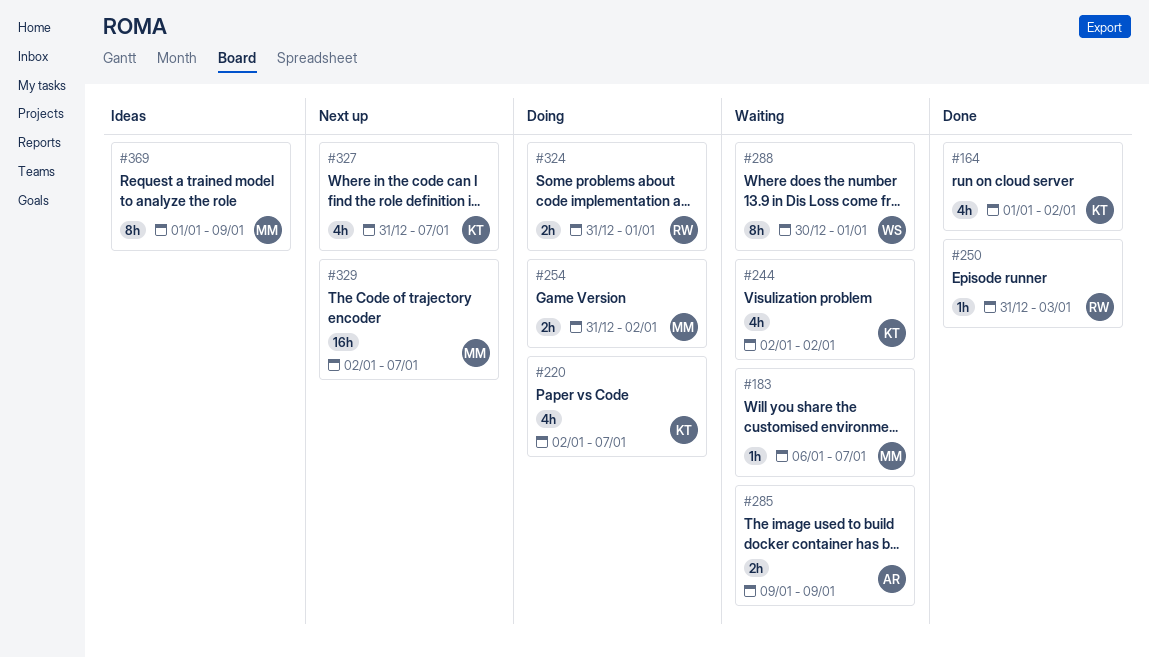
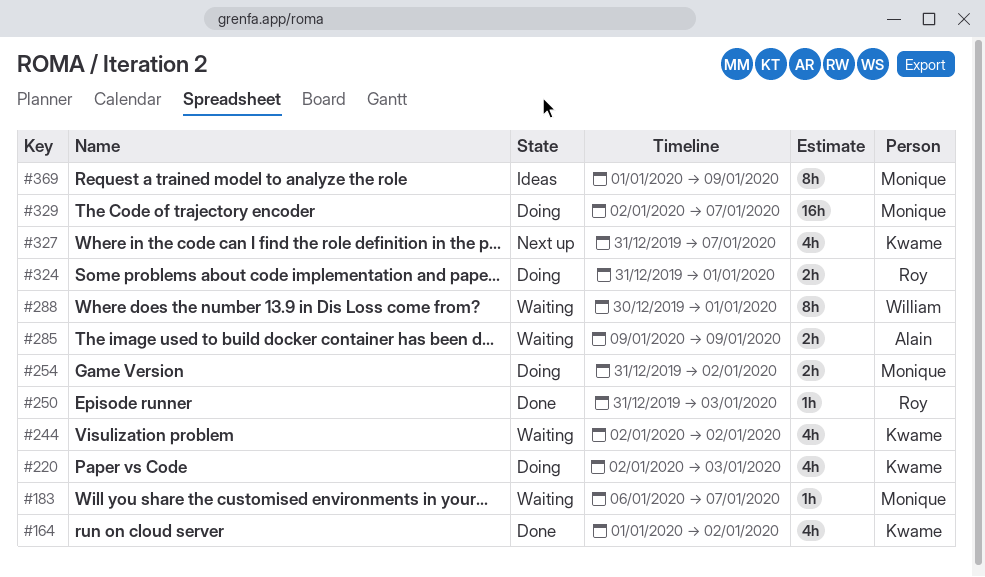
#220, due: Jan 7 -> Jan 3
#329, status: Next up -> Doing

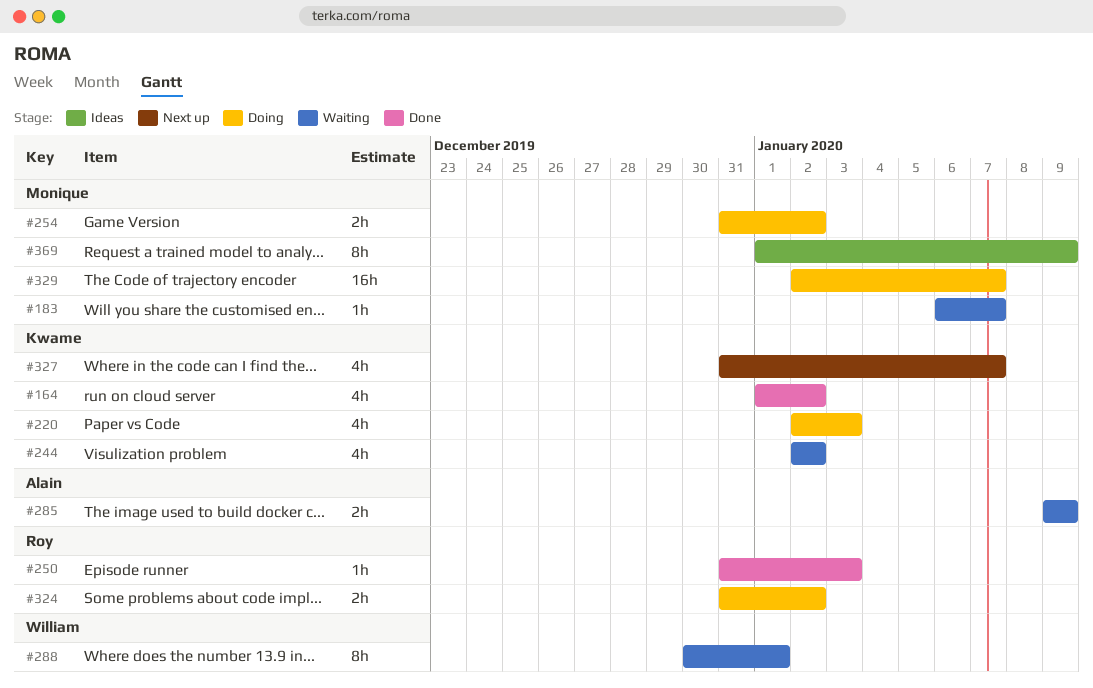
#324, due: Jan 1 -> Jan 2

